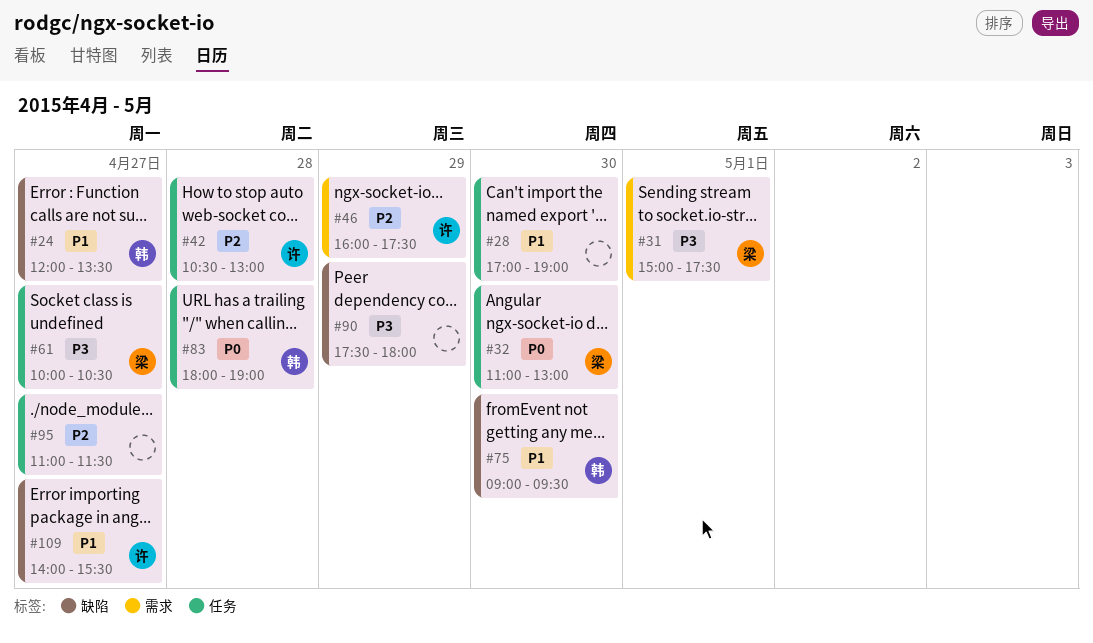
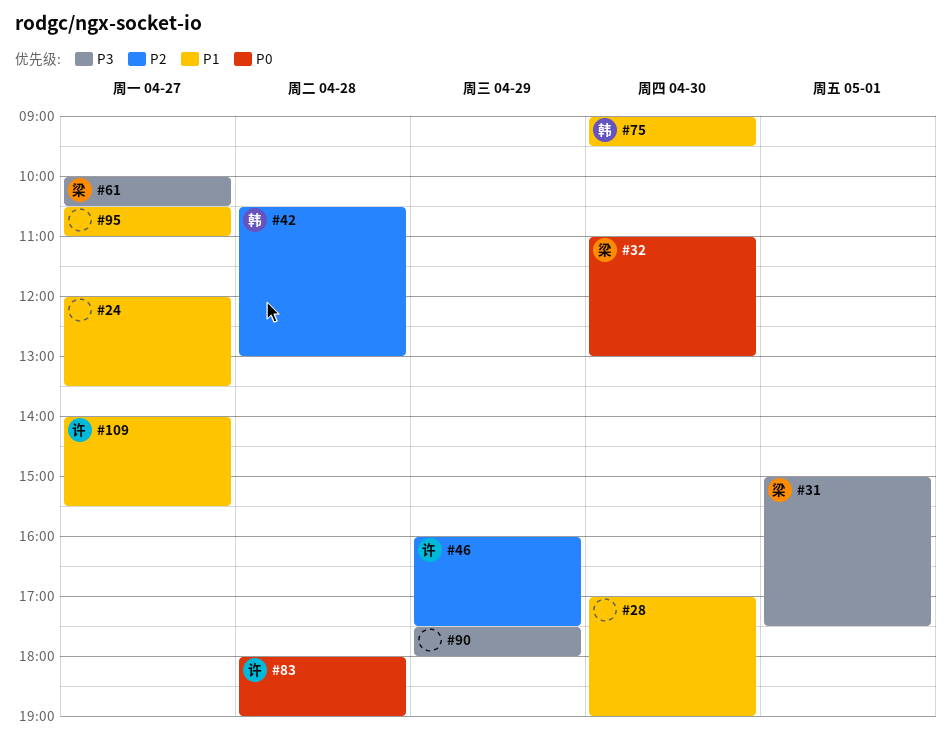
#24, owner: 韩 -> none
#42, owner: 许 -> 韩
#83, owner: 韩 -> 许
#95, priority: P2 -> P1
#95, begins: 11:00 -> 10:30
#95, ends: 11:30 -> 11:00

